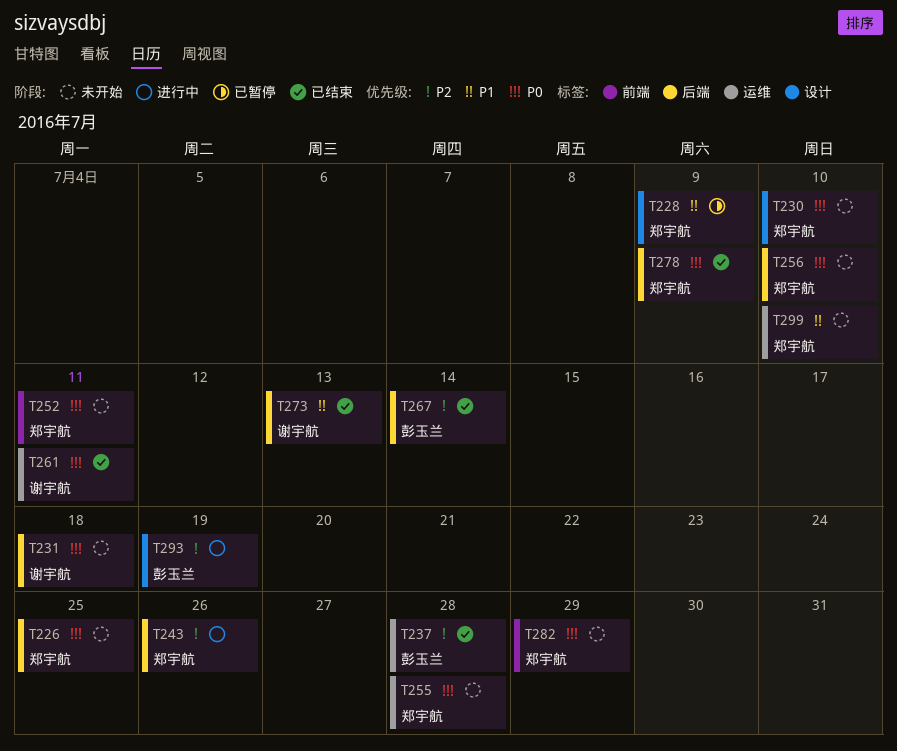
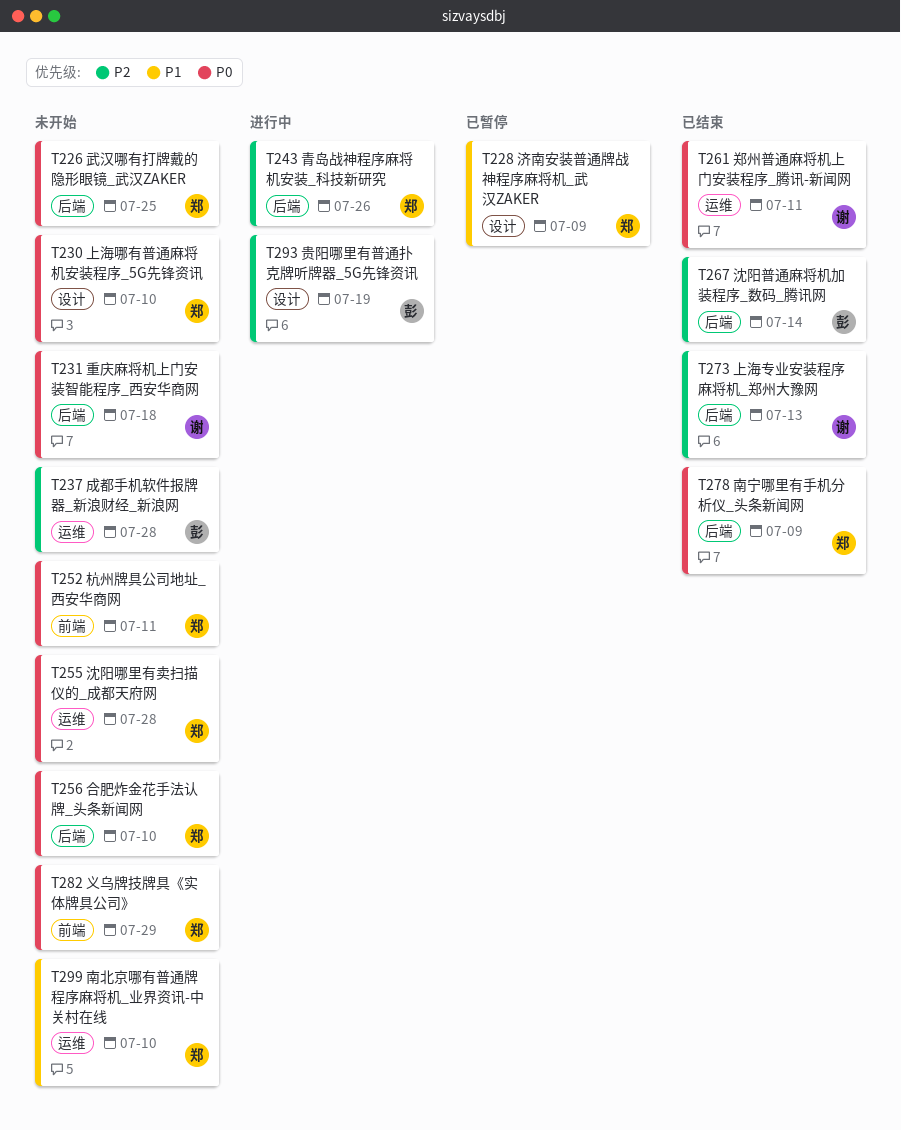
T237, status: 已结束 -> 未开始
T273, priority: P1 -> P2

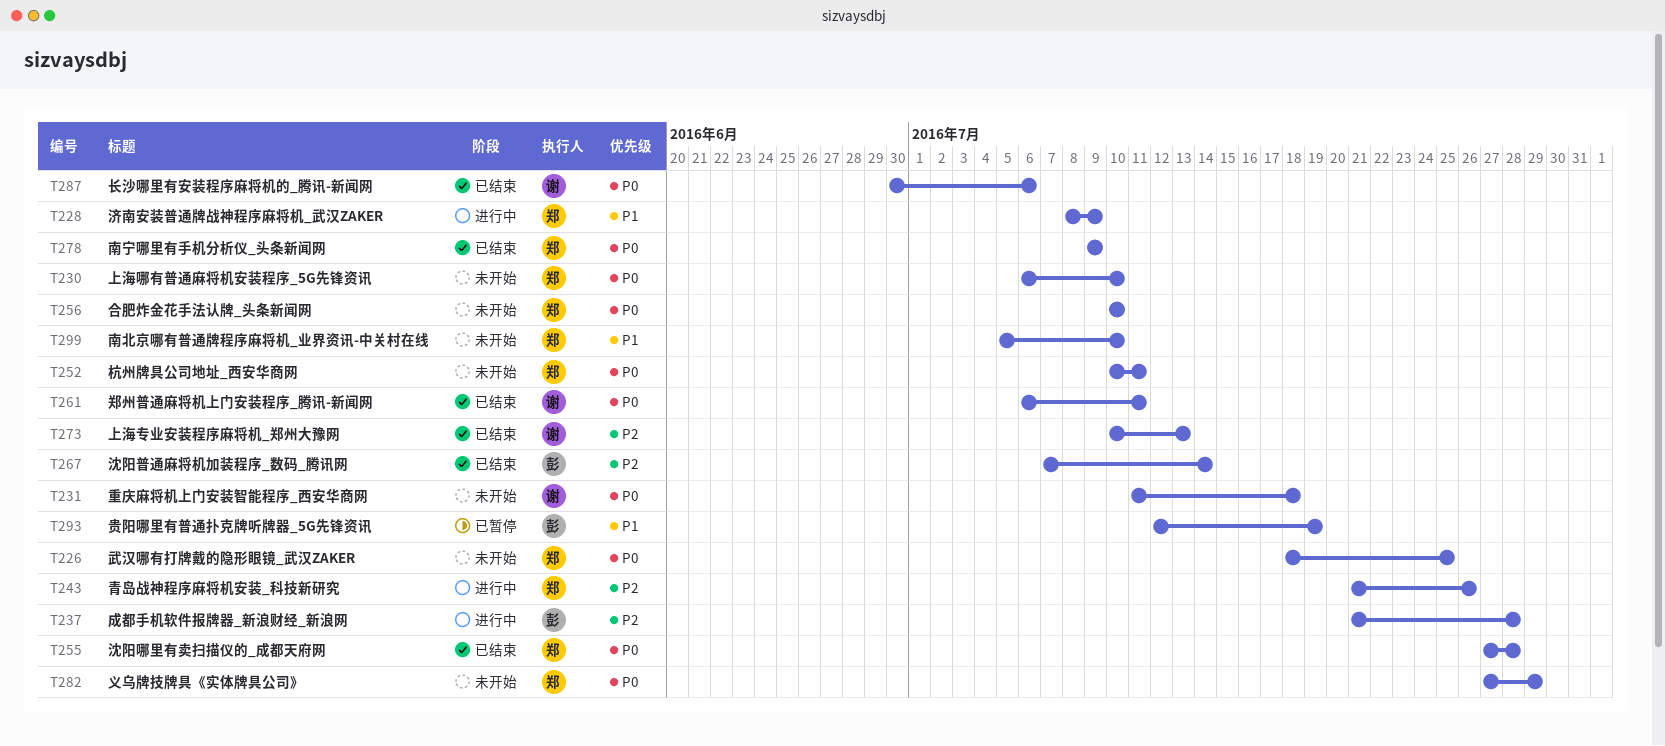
T228, status: 已暂停 -> 进行中
T237, status: 未开始 -> 进行中
T255, status: 未开始 -> 已结束
T287: none -> present
T293, status: 进行中 -> 已暂停
T293, priority: P2 -> P1

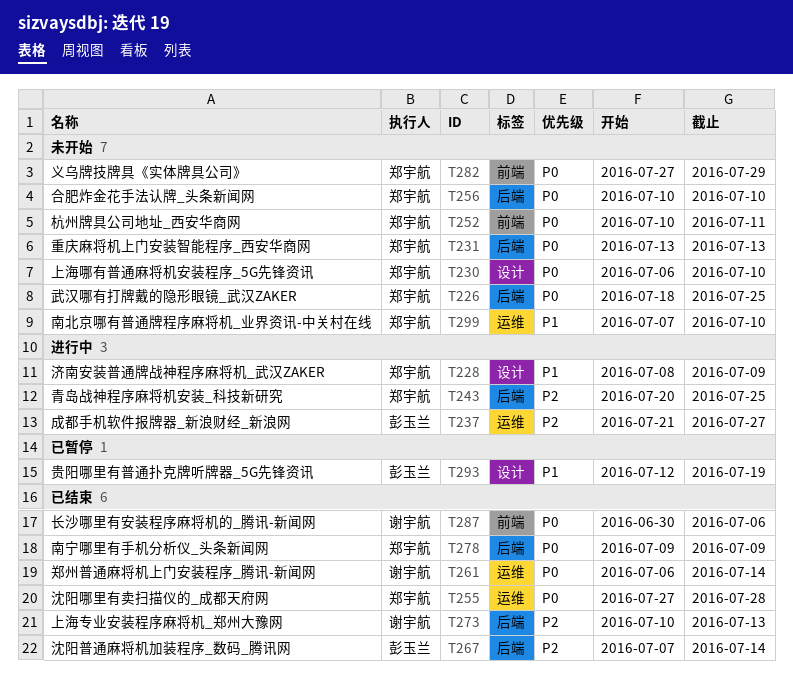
T231, owner: 谢宇航 -> 郑宇航
T231, start: Jul 11 -> Jul 13
T231, due: Jul 18 -> Jul 13
T237, due: Jul 28 -> Jul 27
T243, start: Jul 21 -> Jul 20
T243, due: Jul 26 -> Jul 25
T261, due: Jul 11 -> Jul 14
T299, start: Jul 5 -> Jul 7

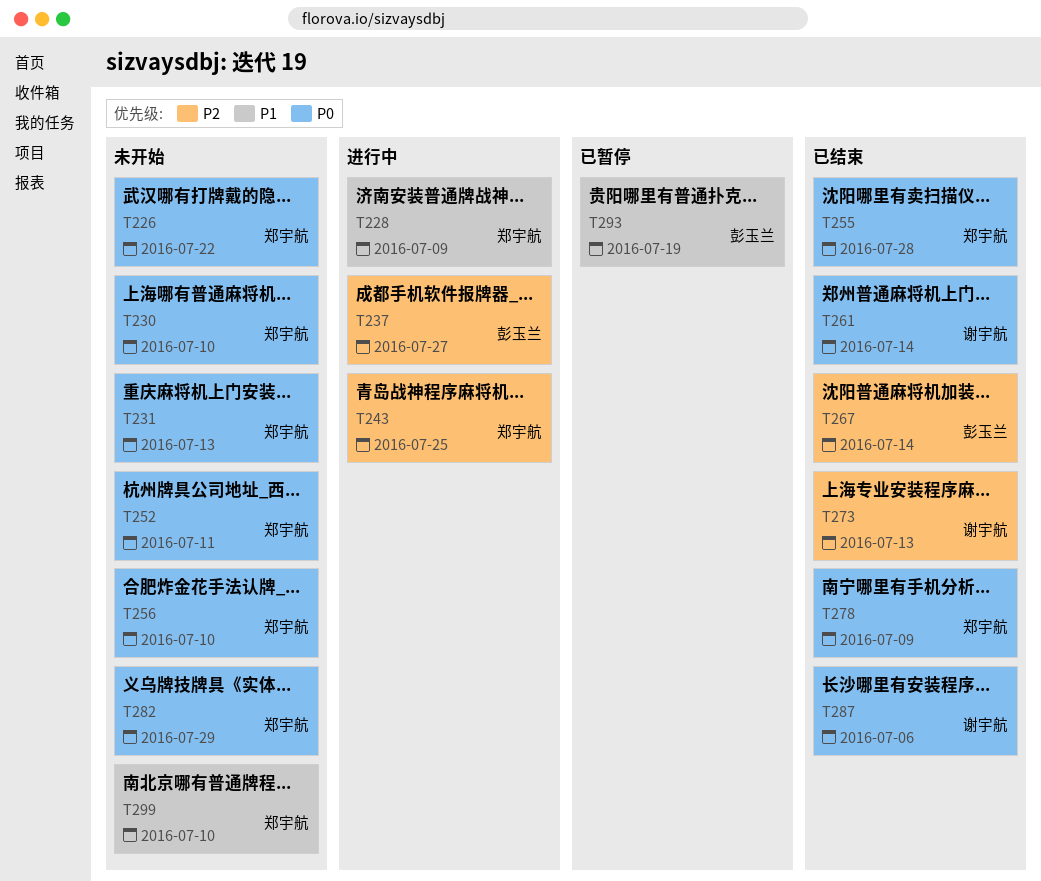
T226, due: Jul 25 -> Jul 22

